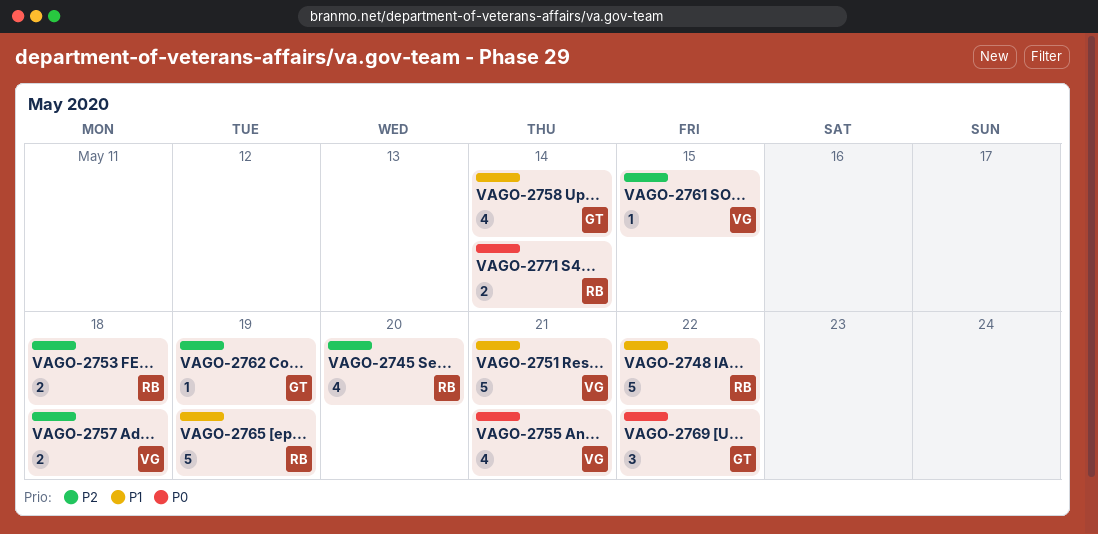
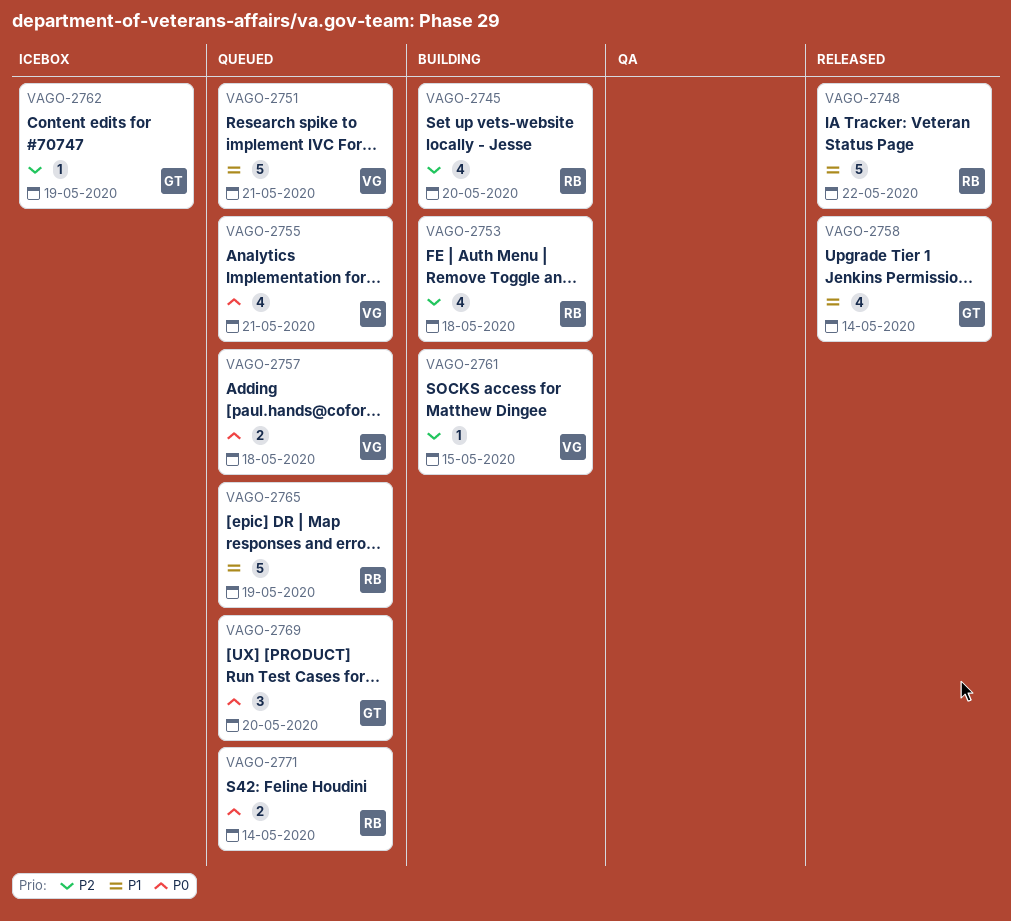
VAGO-2753, estimate: 2 -> 4
VAGO-2757, priority: P2 -> P0
VAGO-2769, due: May 22 -> May 20

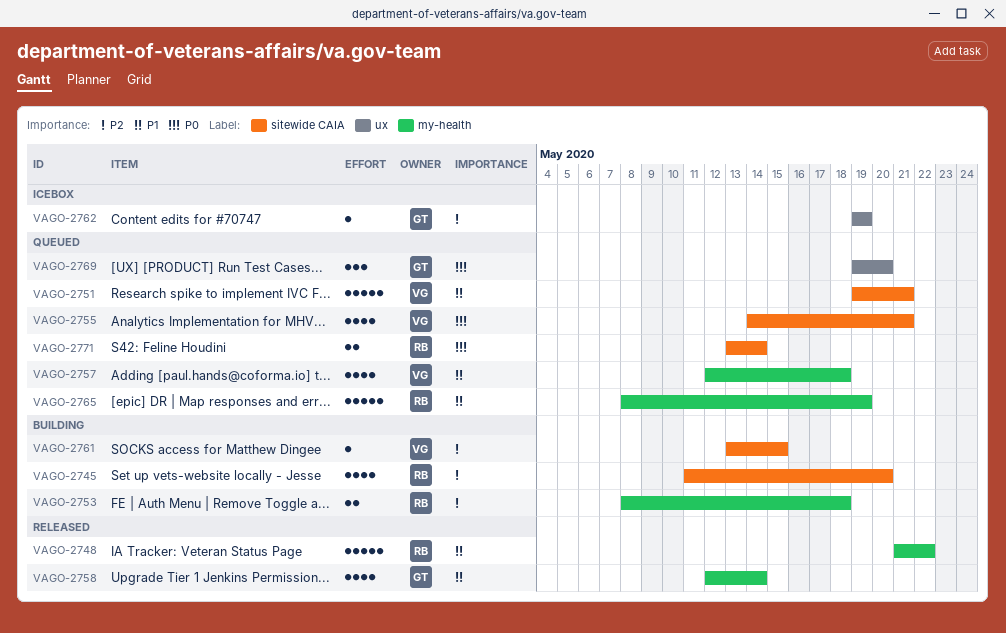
VAGO-2753, estimate: 4 -> 2
VAGO-2757, priority: P0 -> P1
VAGO-2757, estimate: 2 -> 4

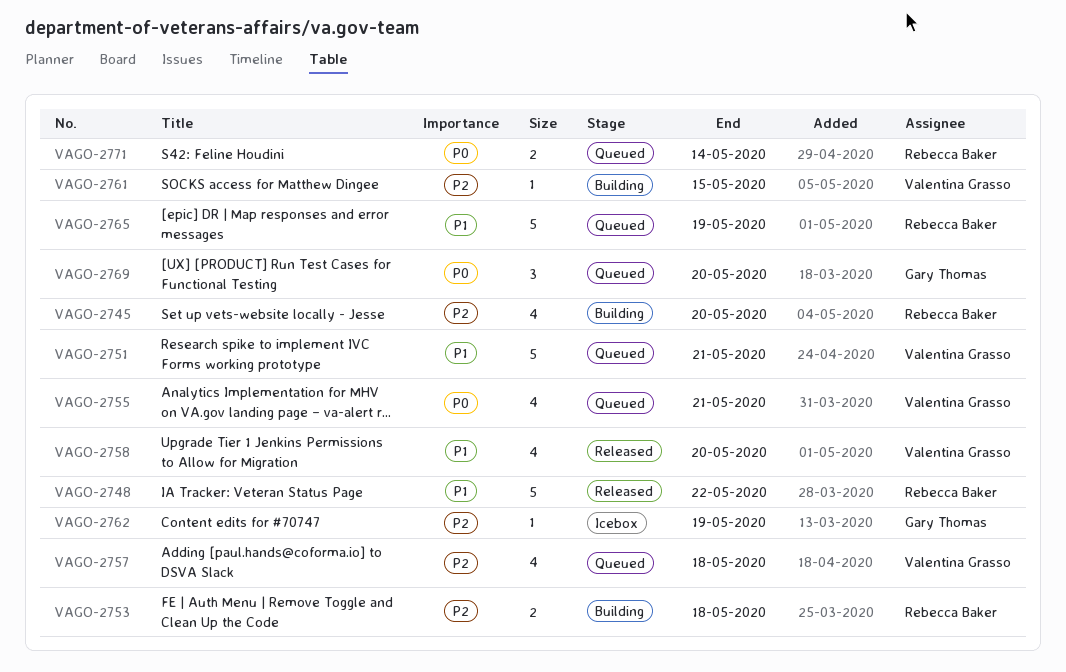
VAGO-2757, priority: P1 -> P2
VAGO-2758, owner: Gary Thomas -> Valentina Grasso
VAGO-2758, due: May 14 -> May 20

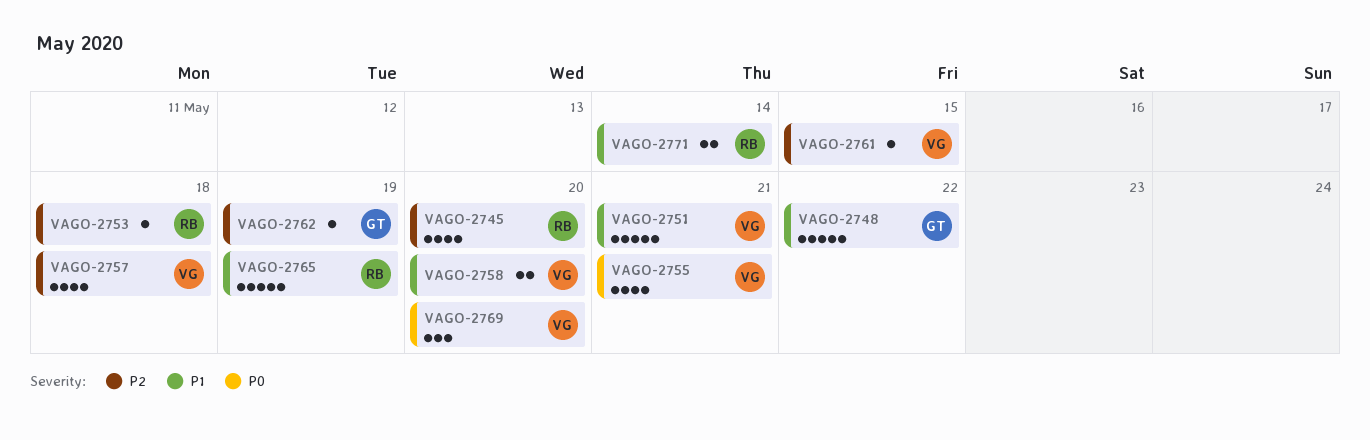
VAGO-2748, owner: Rebecca Baker -> Gary Thomas
VAGO-2753, estimate: 2 -> 1
VAGO-2758, estimate: 4 -> 2
VAGO-2769, owner: Gary Thomas -> Valentina Grasso
VAGO-2771, priority: P0 -> P1

